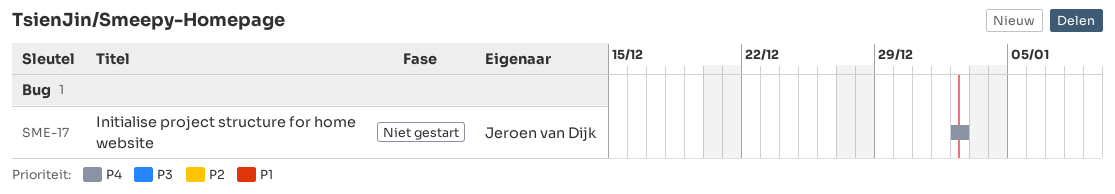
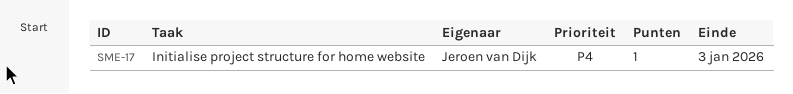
SME-17, due: Jan 2 -> Jan 3

